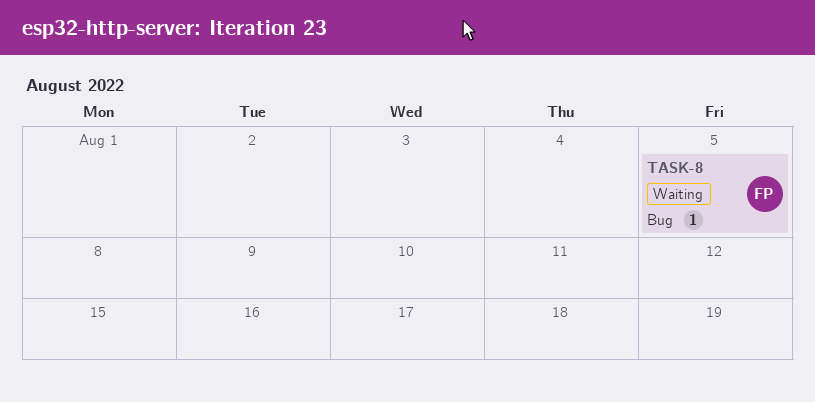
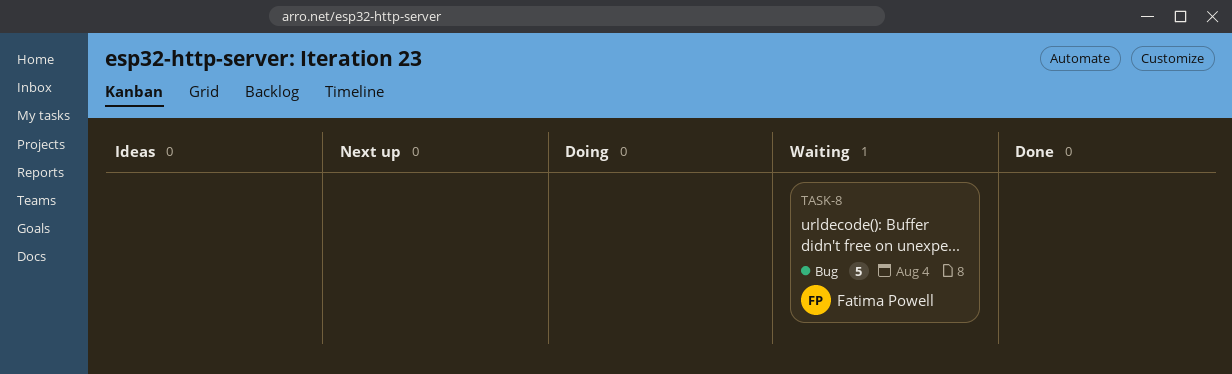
TASK-8, estimate: 1 -> 5
TASK-8, due: Aug 5 -> Aug 4

